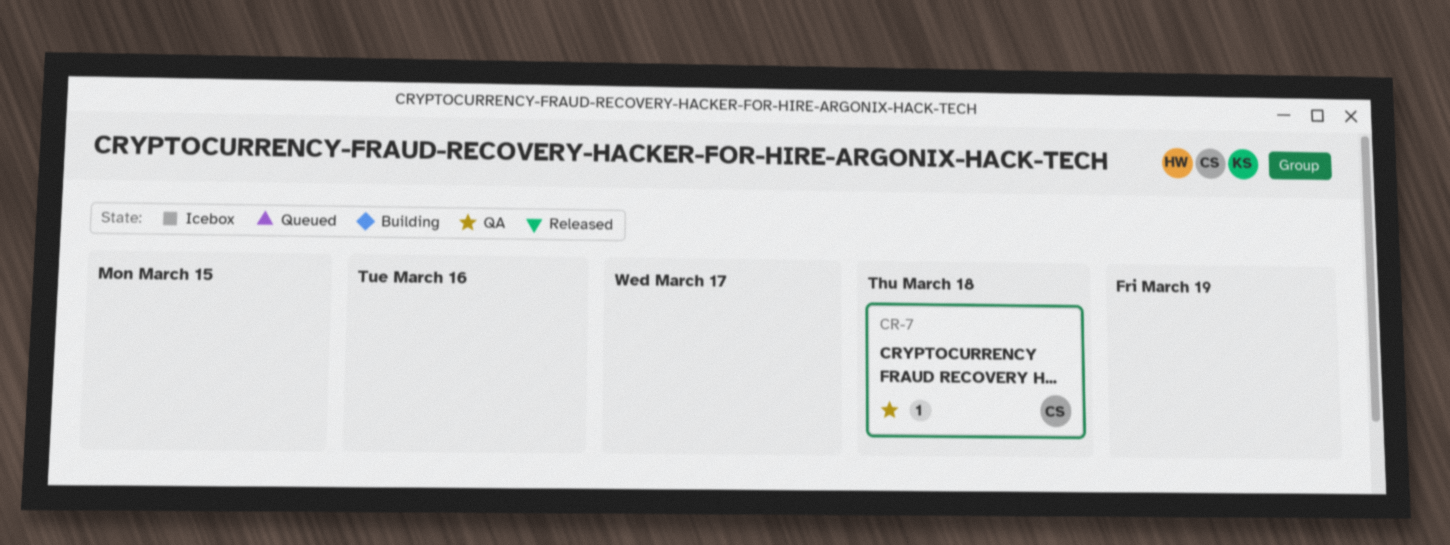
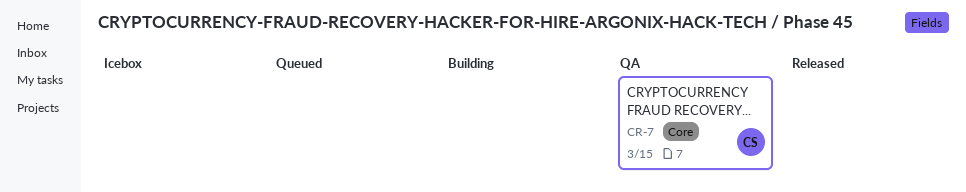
CR-7, due: Mar 18 -> Mar 15

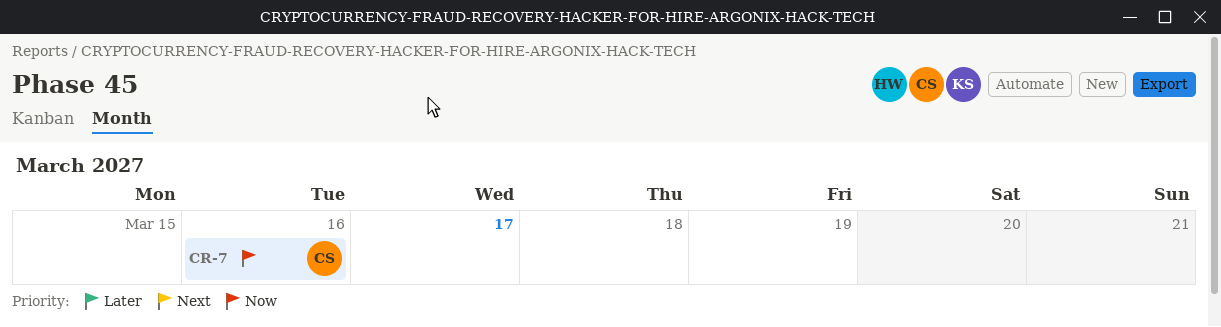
CR-7, due: Mar 15 -> Mar 16

